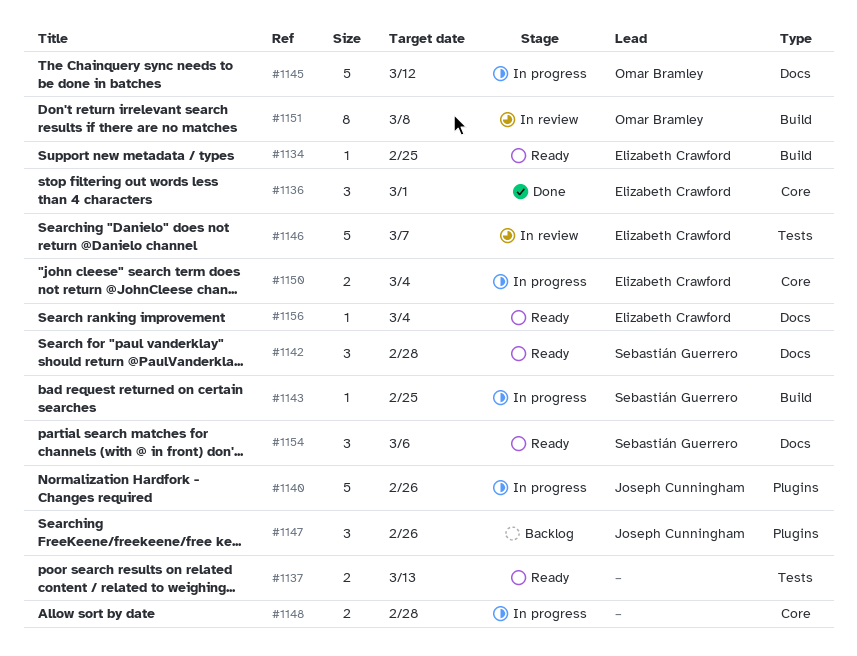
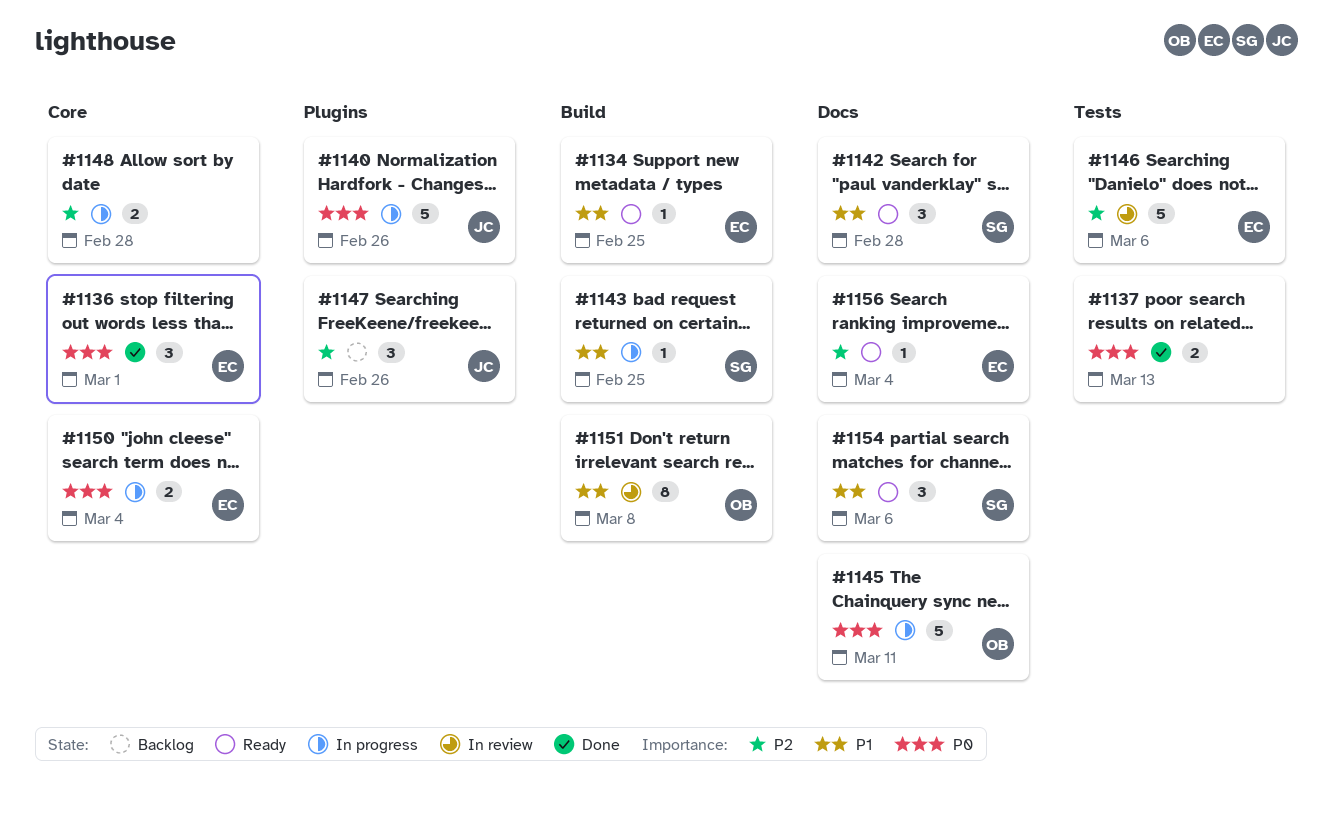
#1137, status: Ready -> Done
#1145, due: Mar 12 -> Mar 11
#1146, due: Mar 7 -> Mar 6

